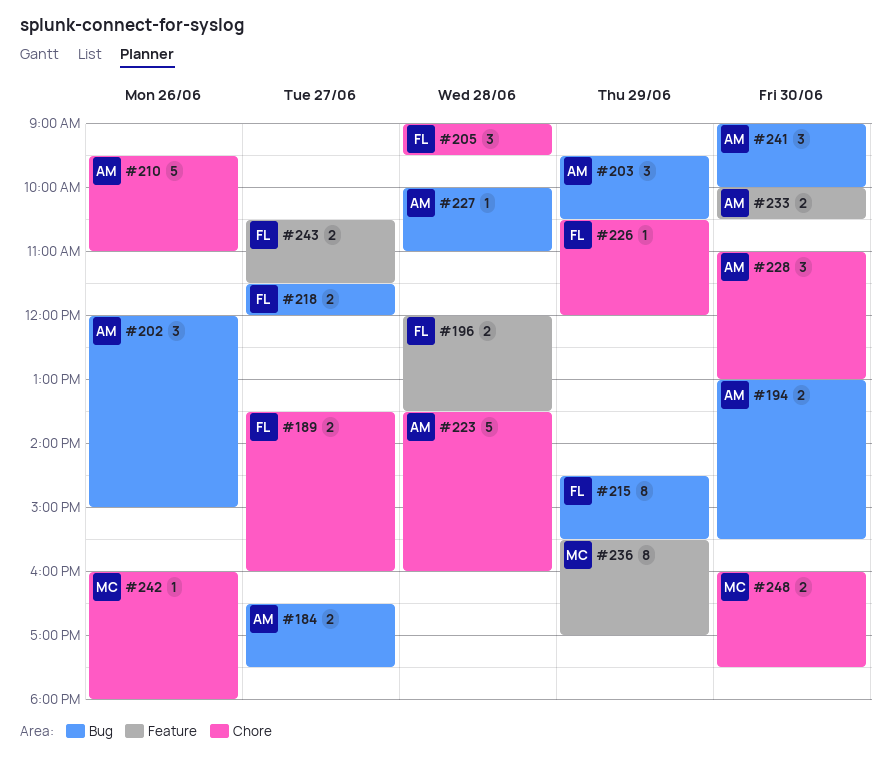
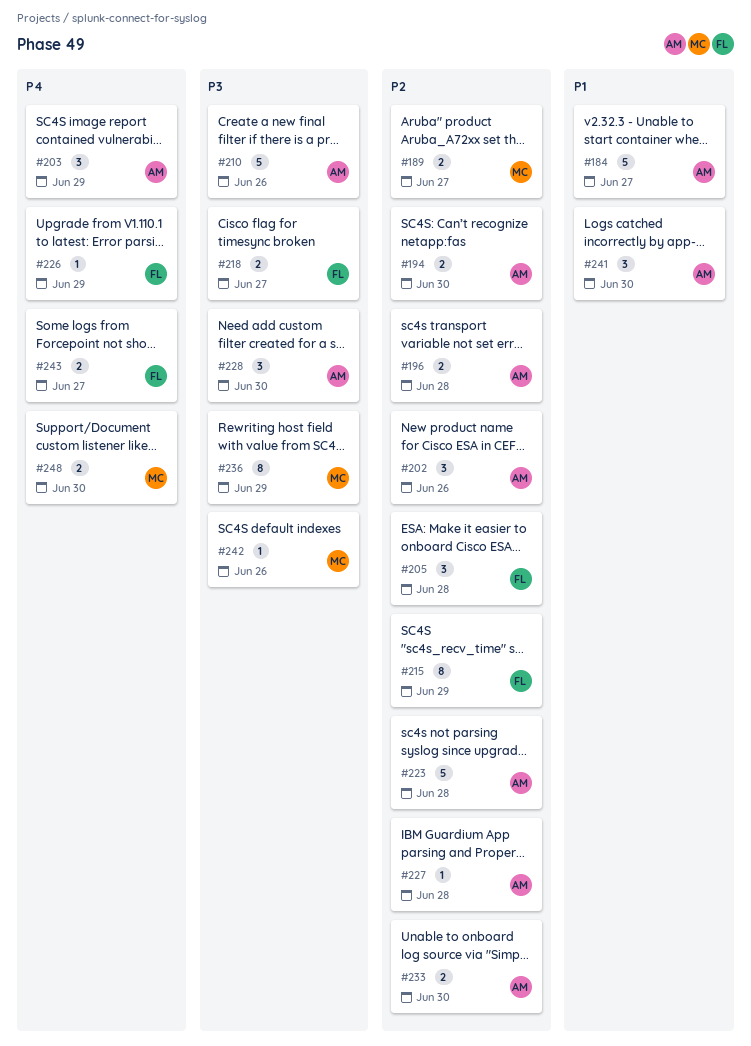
#184, estimate: 2 -> 5
#189, owner: FL -> MC
#196, owner: FL -> AM

